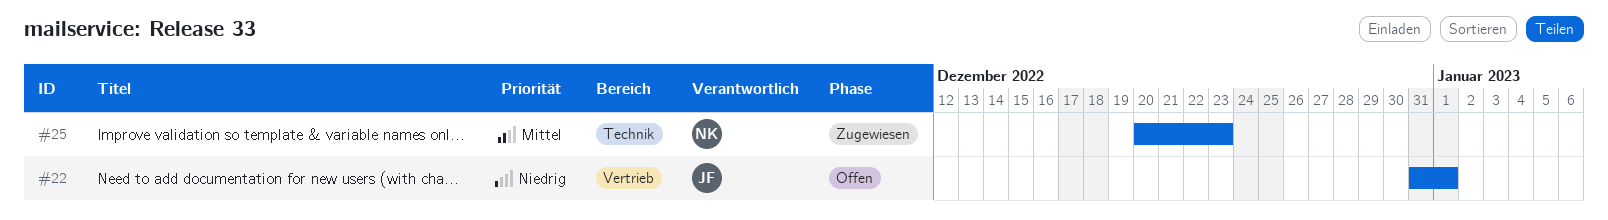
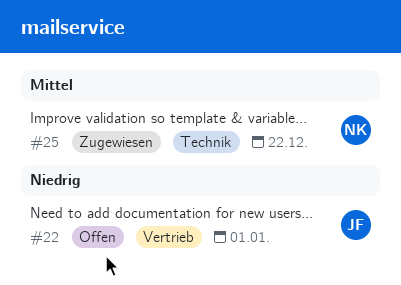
#25, due: Dec 23 -> Dec 22

